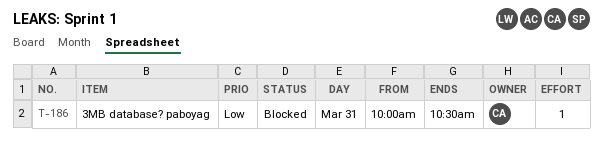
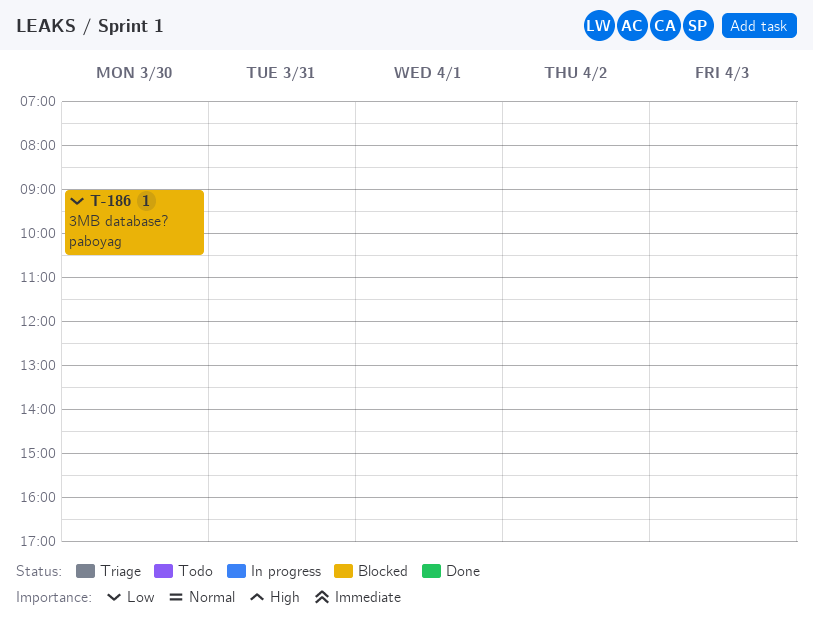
T-186, day: Mar 31 -> Mar 30
T-186, begins: 10:00 -> 09:00

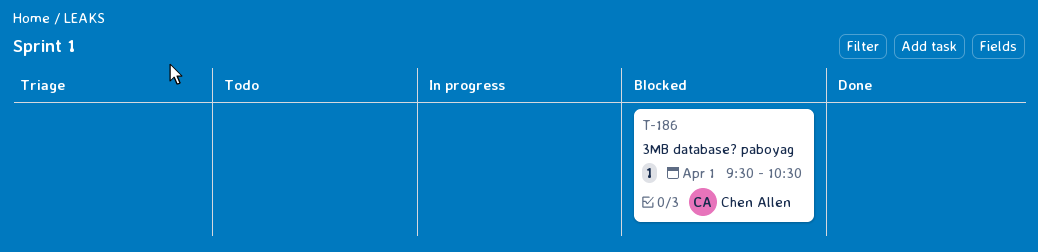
T-186, day: Mar 30 -> Apr 1
T-186, begins: 09:00 -> 09:30

